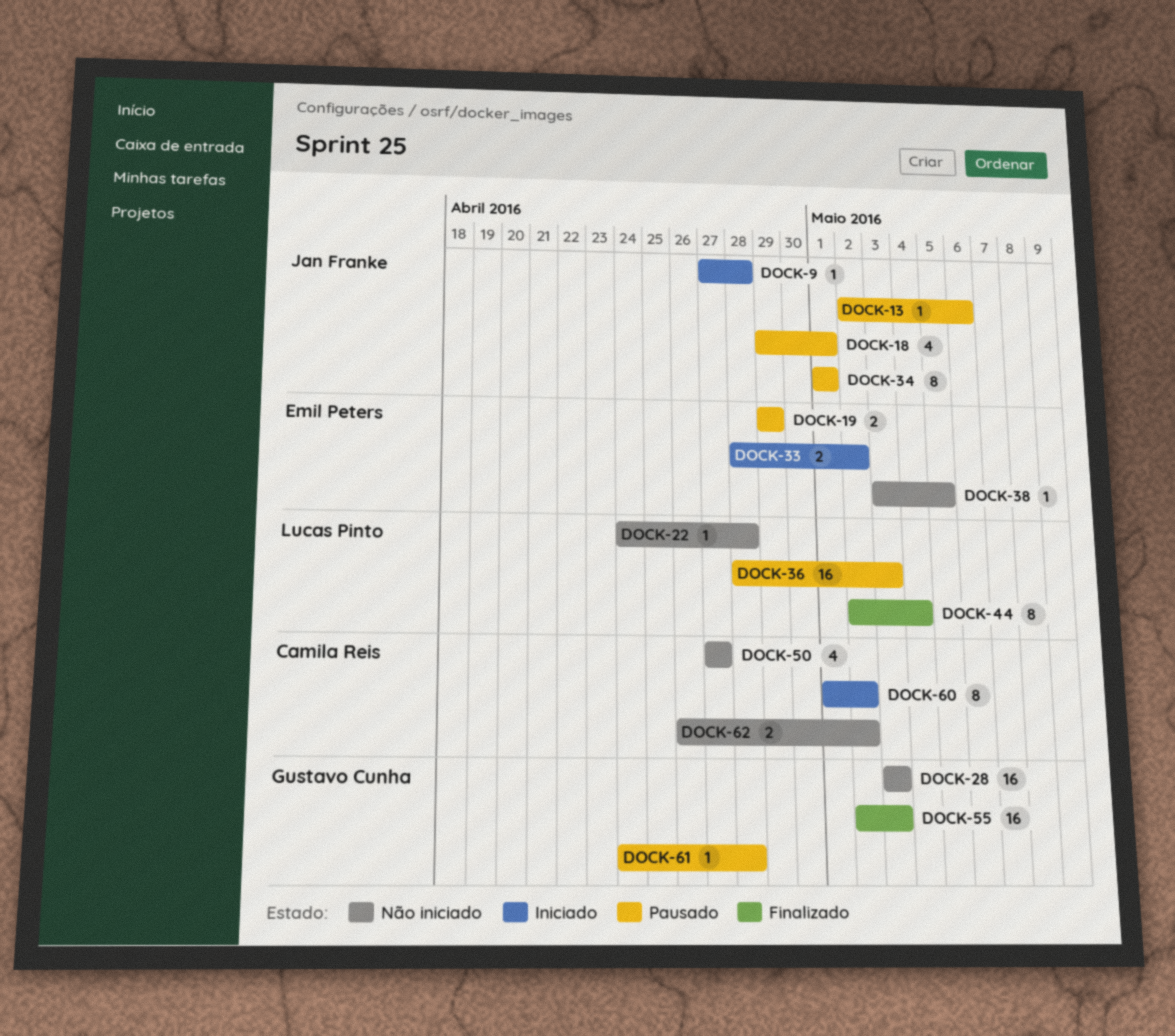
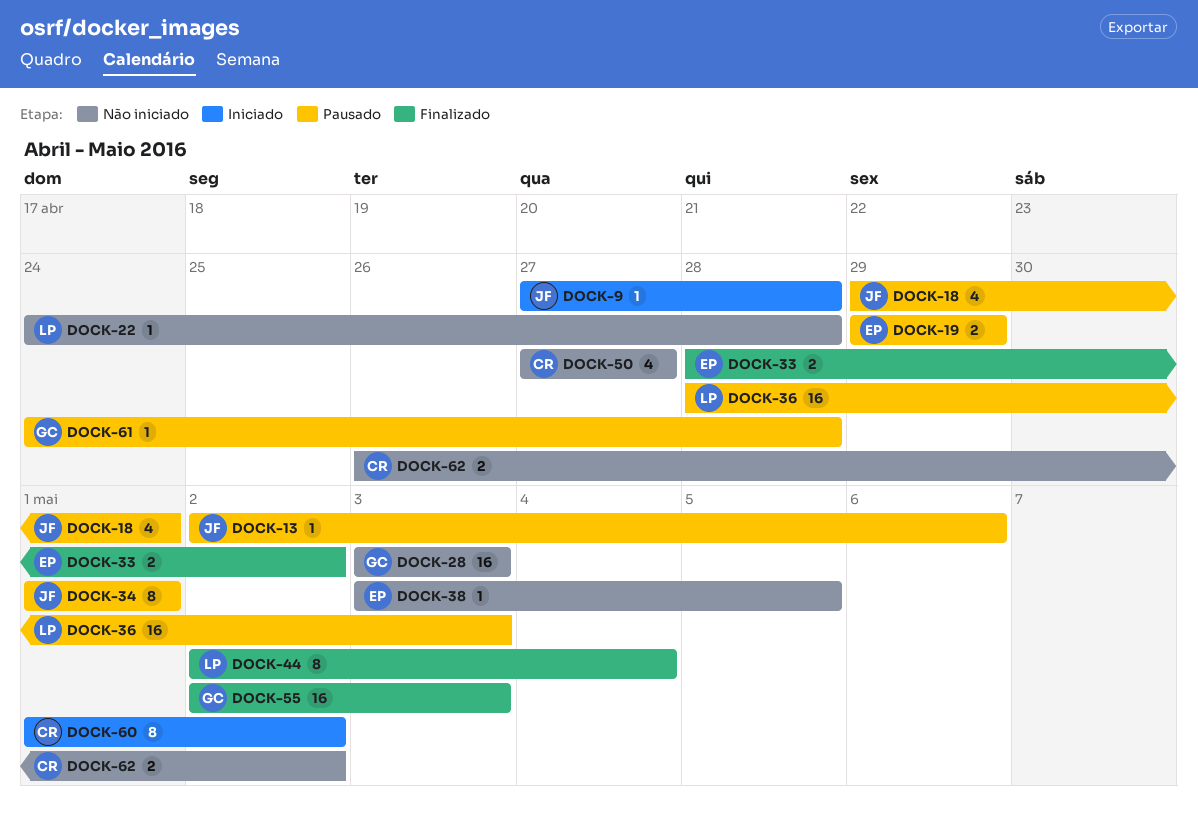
DOCK-33, status: Iniciado -> Finalizado

